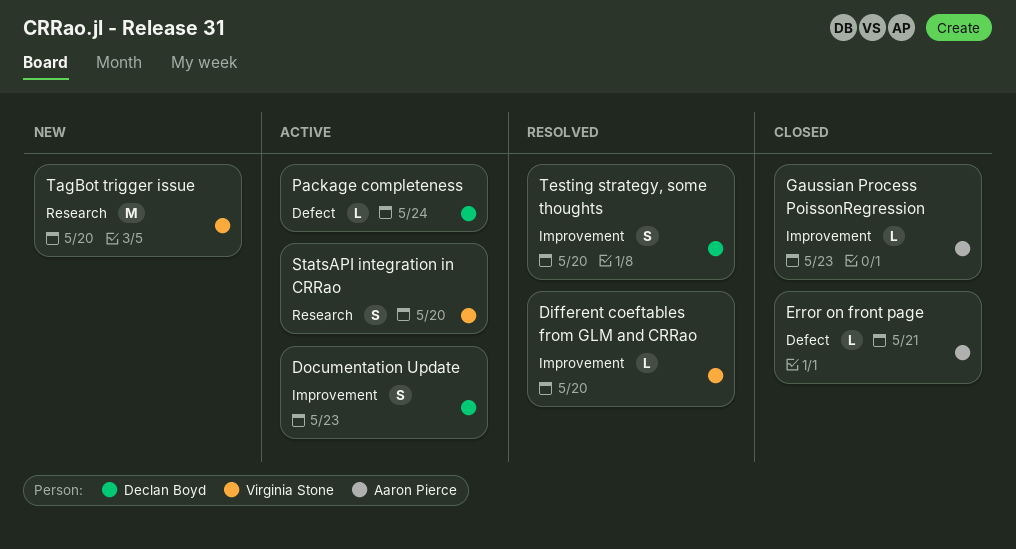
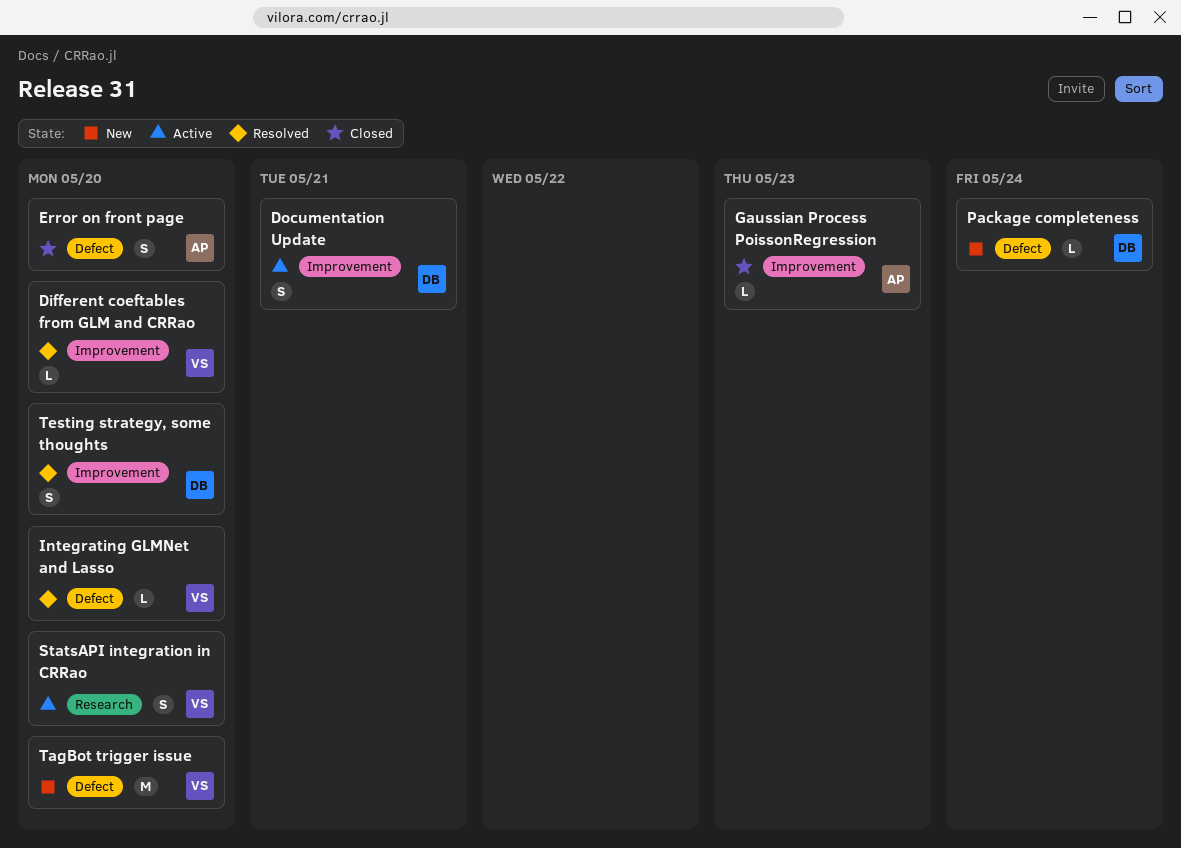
Documentation Update, due: May 23 -> May 21
Error on front page, estimate: L -> S
Error on front page, due: May 21 -> May 20
Integrating GLMNet and Lasso: none -> present
Package completeness, status: Active -> New
TagBot trigger issue, label: Research -> Defect

